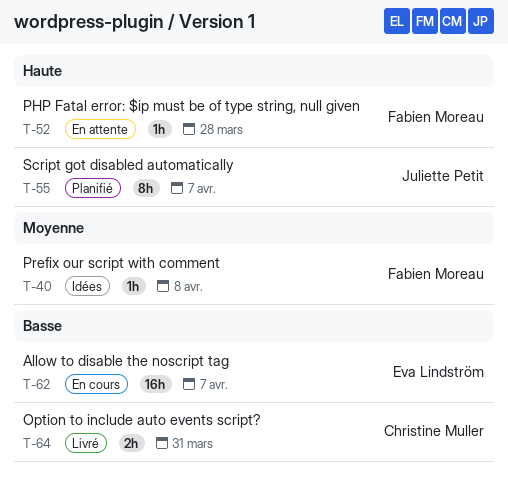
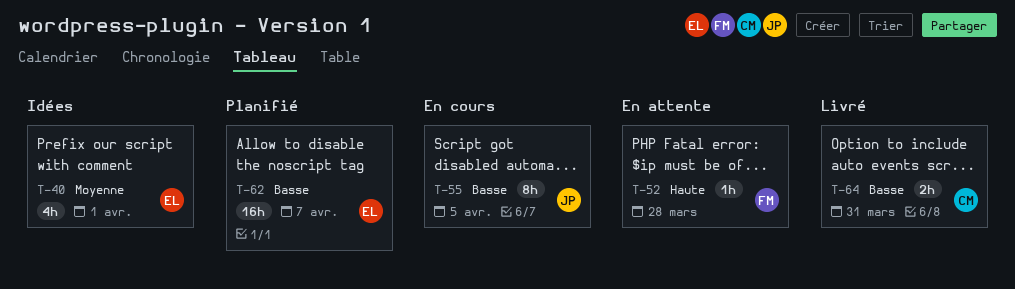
T-40, owner: Fabien Moreau -> Eva Lindström
T-40, estimate: 1h -> 4h
T-40, due: Apr 8 -> Apr 1
T-55, status: Planifié -> En cours
T-55, priority: Haute -> Basse
T-55, due: Apr 7 -> Apr 5
T-62, status: En cours -> Planifié

